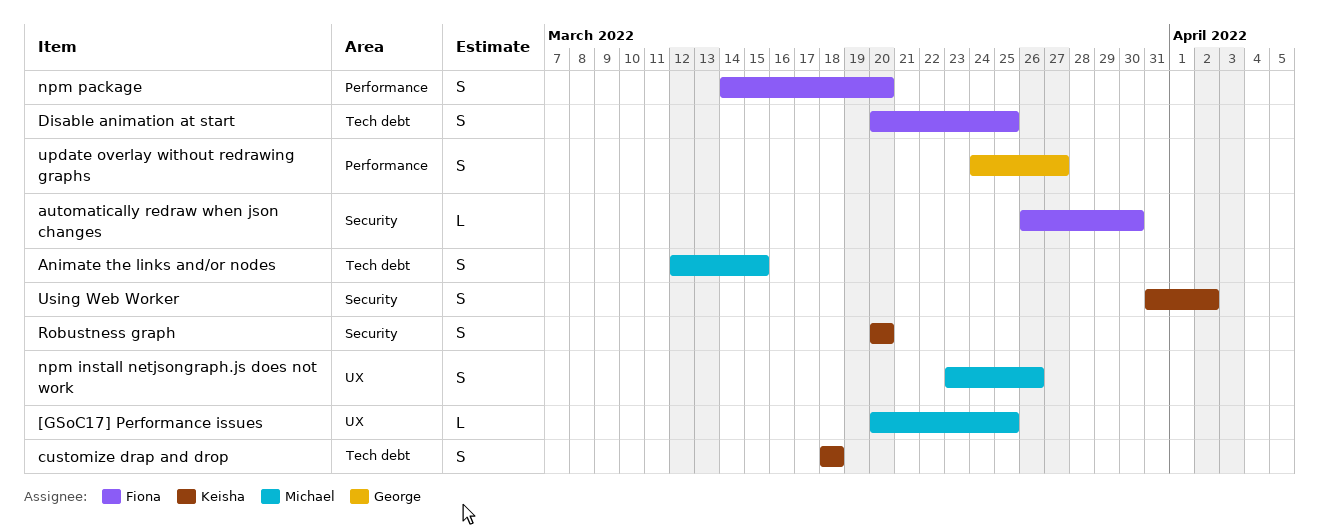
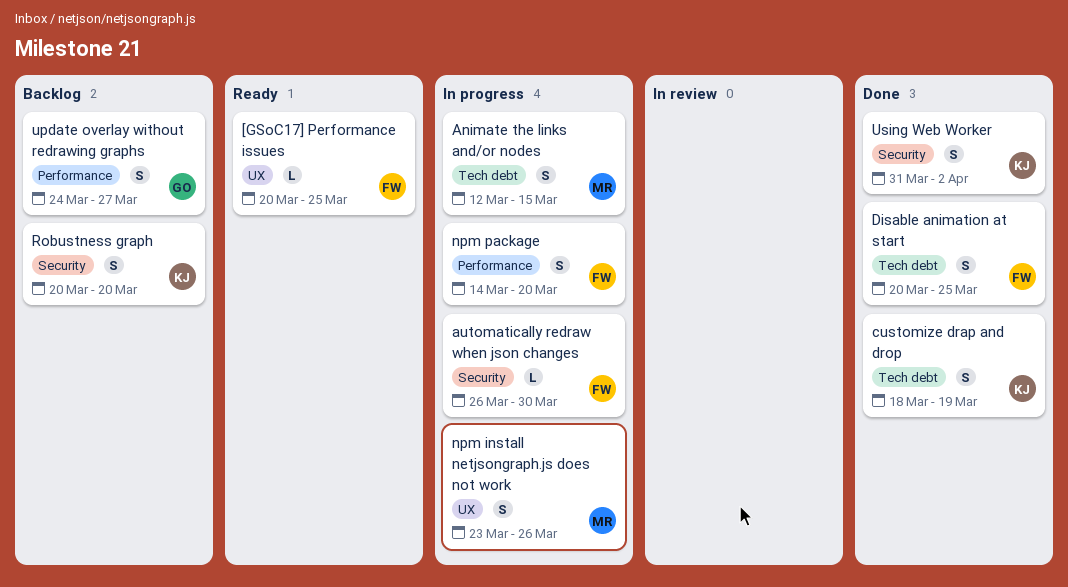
[GSoC17] Performance issues, owner: Michael -> Fiona
customize drap and drop, due: Mar 18 -> Mar 19

